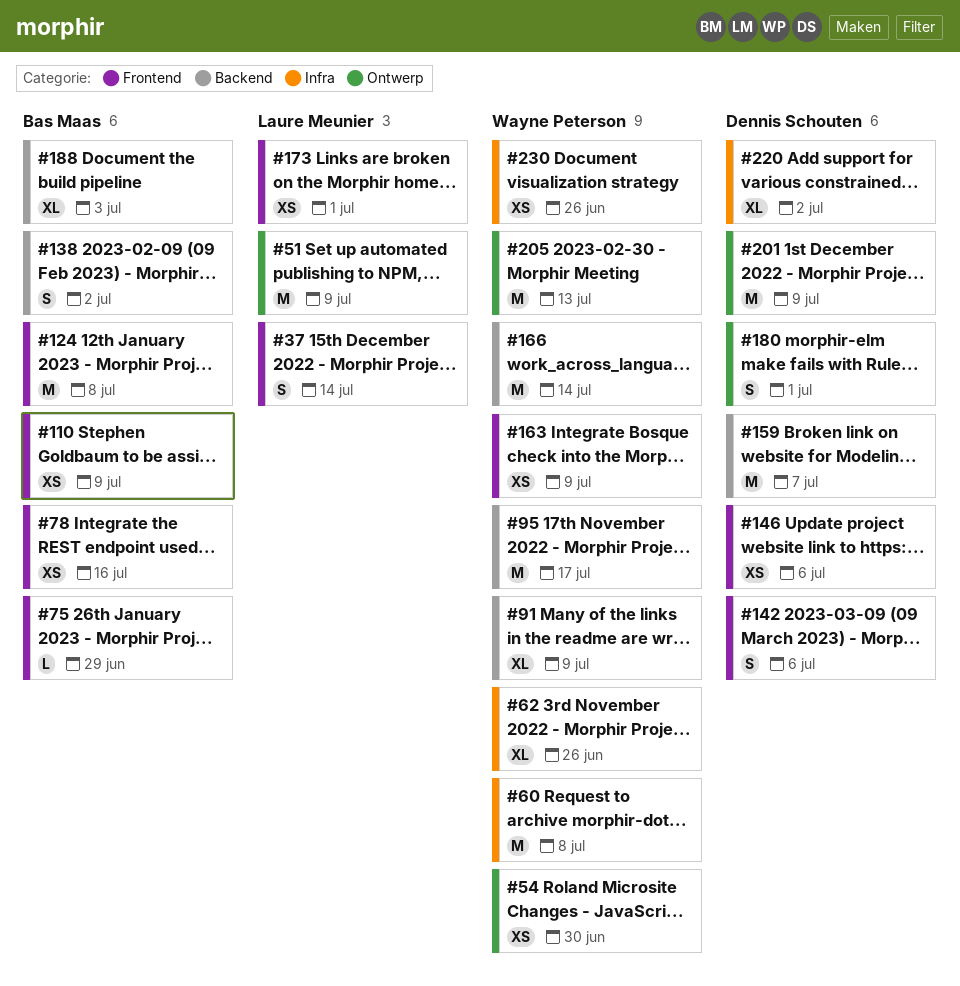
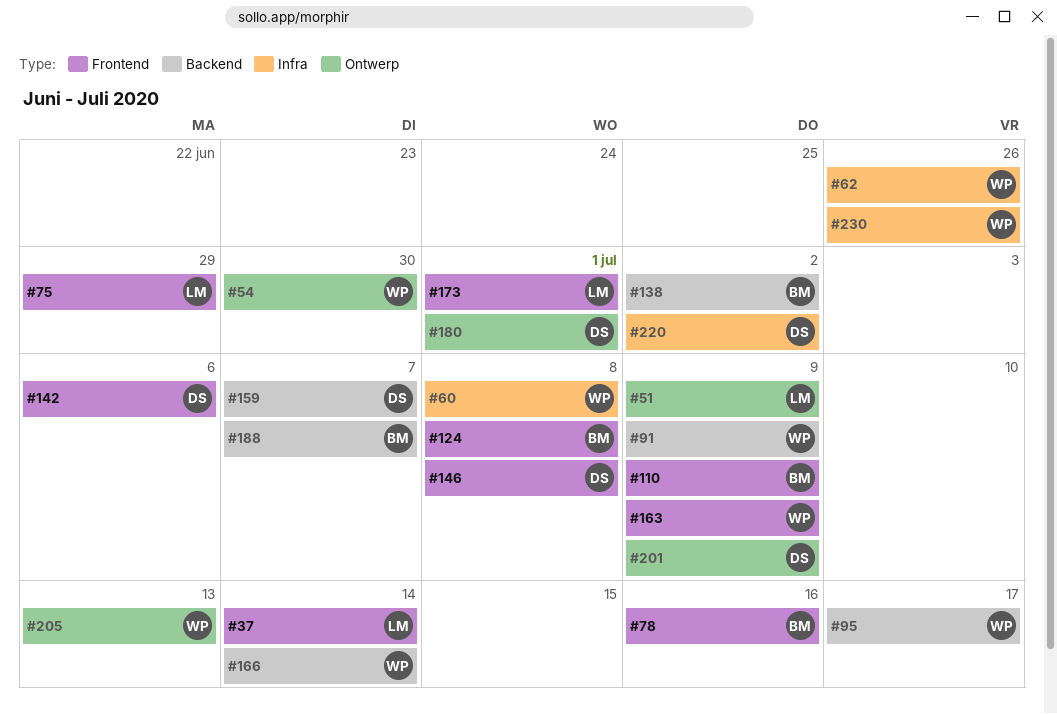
#75, owner: Bas Maas -> Laure Meunier
#146, due: Jul 6 -> Jul 8
#188, due: Jul 3 -> Jul 7

